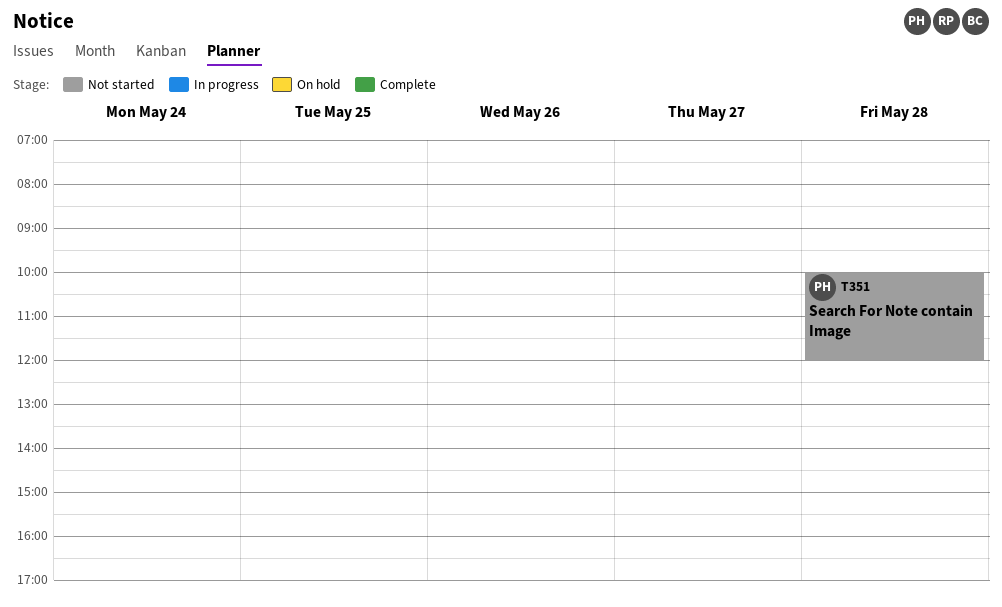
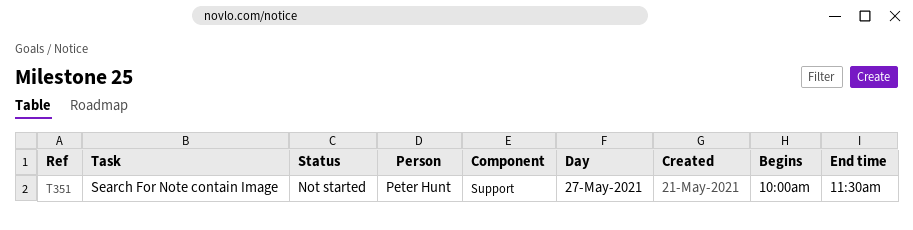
T351, day: May 28 -> May 27
T351, ends: 12:00 -> 11:30

